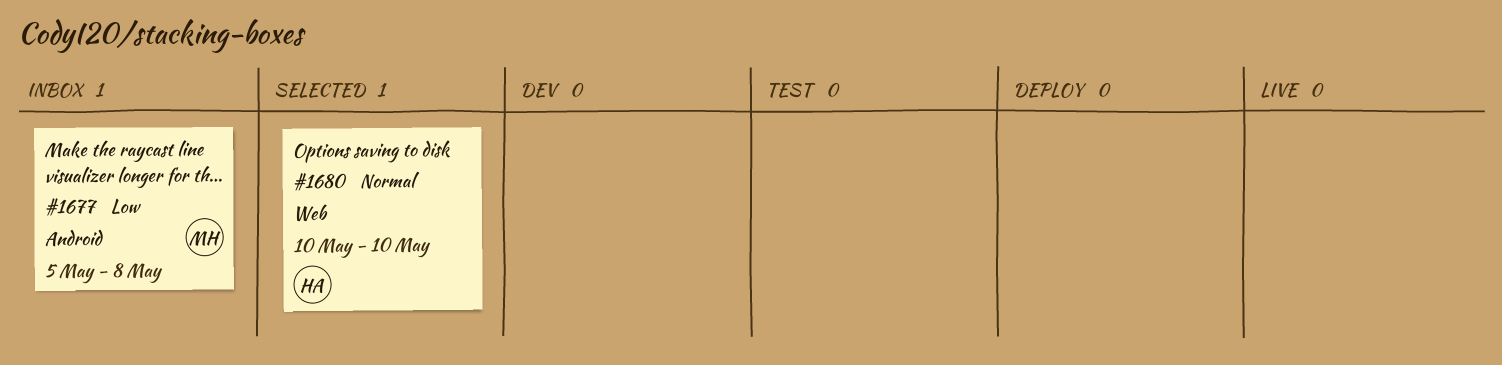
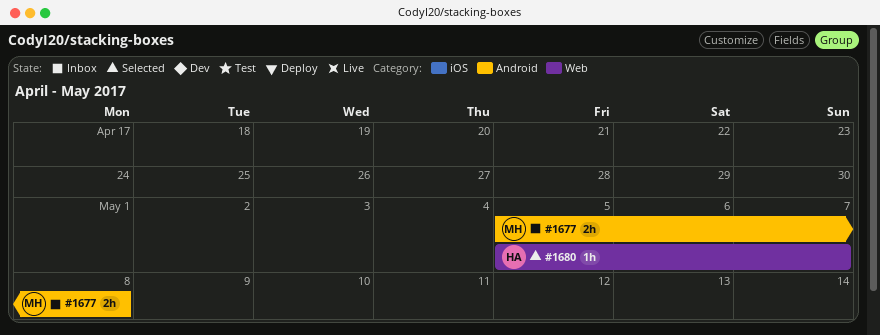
#1680, start: May 10 -> May 5
#1680, due: May 10 -> May 7

